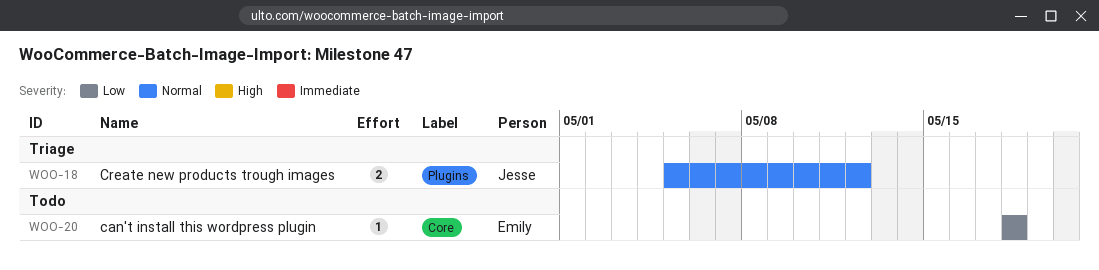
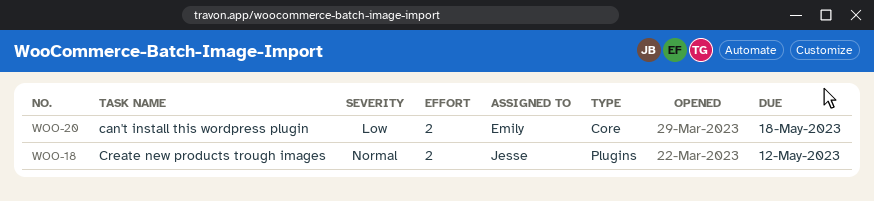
WOO-20, estimate: 1 -> 2

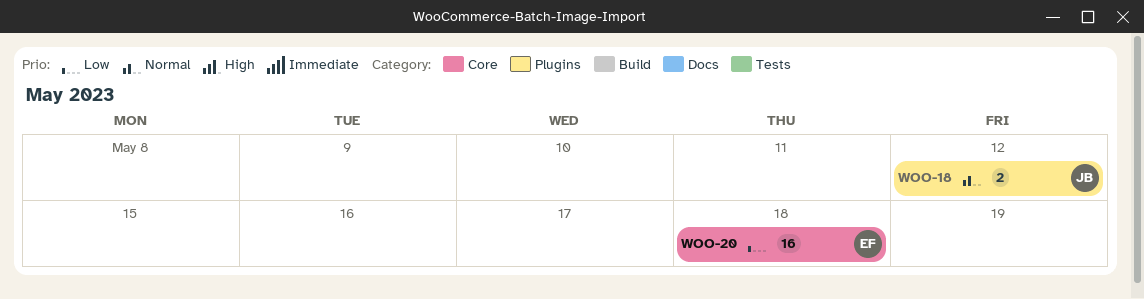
WOO-20, estimate: 2 -> 16

